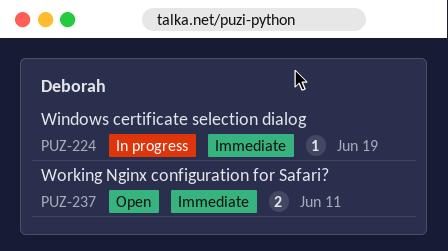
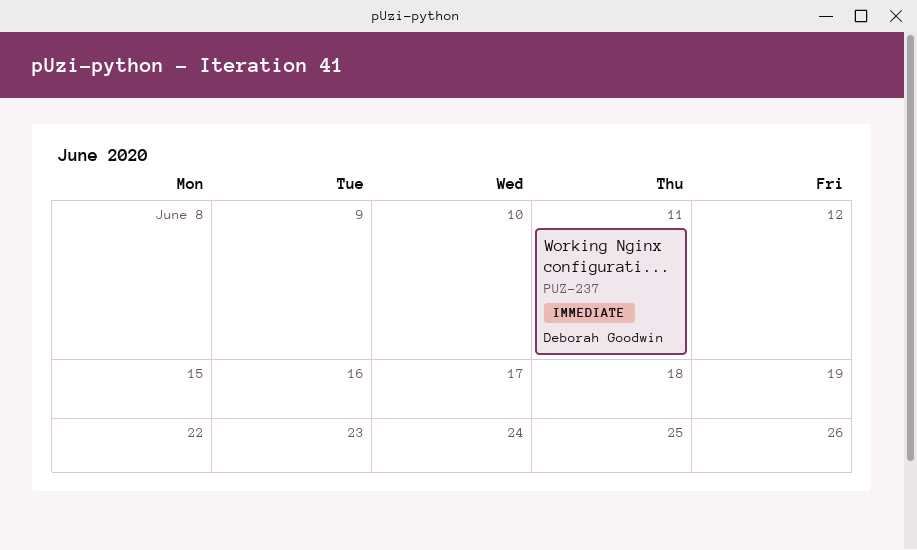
PUZ-224: present -> none

